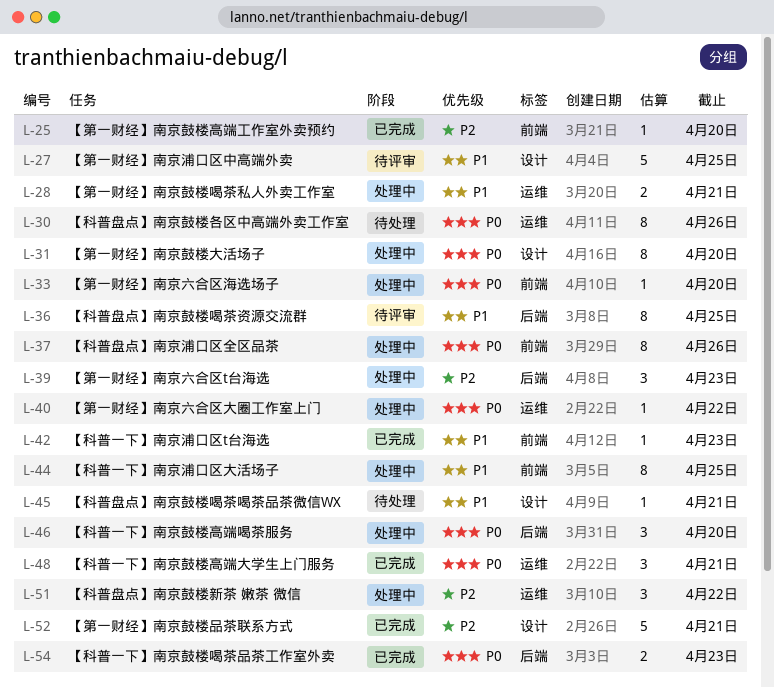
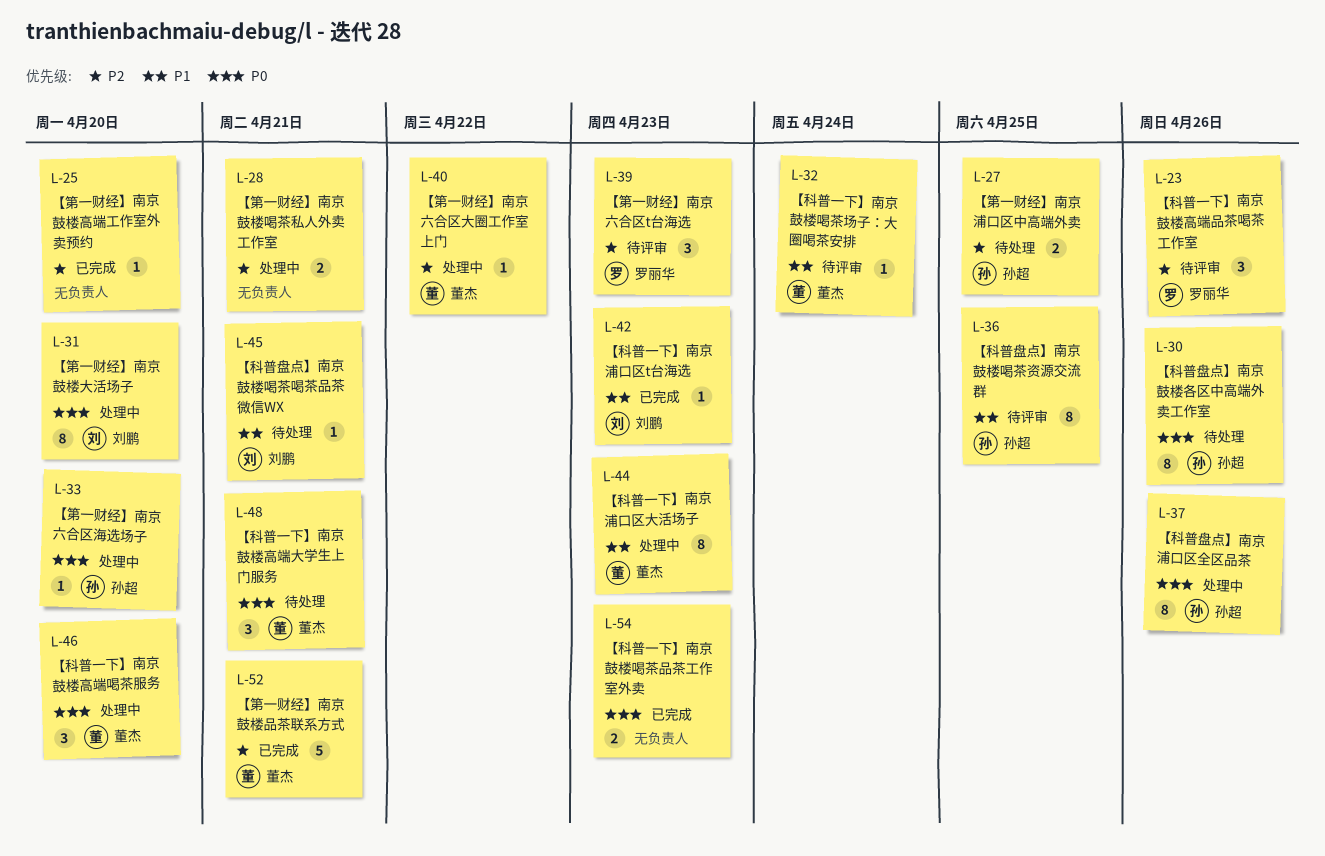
L-23: none -> present
L-27, status: 待评审 -> 待处理
L-27, priority: P1 -> P2
L-27, estimate: 5 -> 2
L-28, priority: P1 -> P2
L-32: none -> present
L-39, status: 处理中 -> 待评审
L-40, priority: P0 -> P2
L-44, due: Apr 25 -> Apr 23
L-48, status: 已完成 -> 待处理
L-51: present -> none

